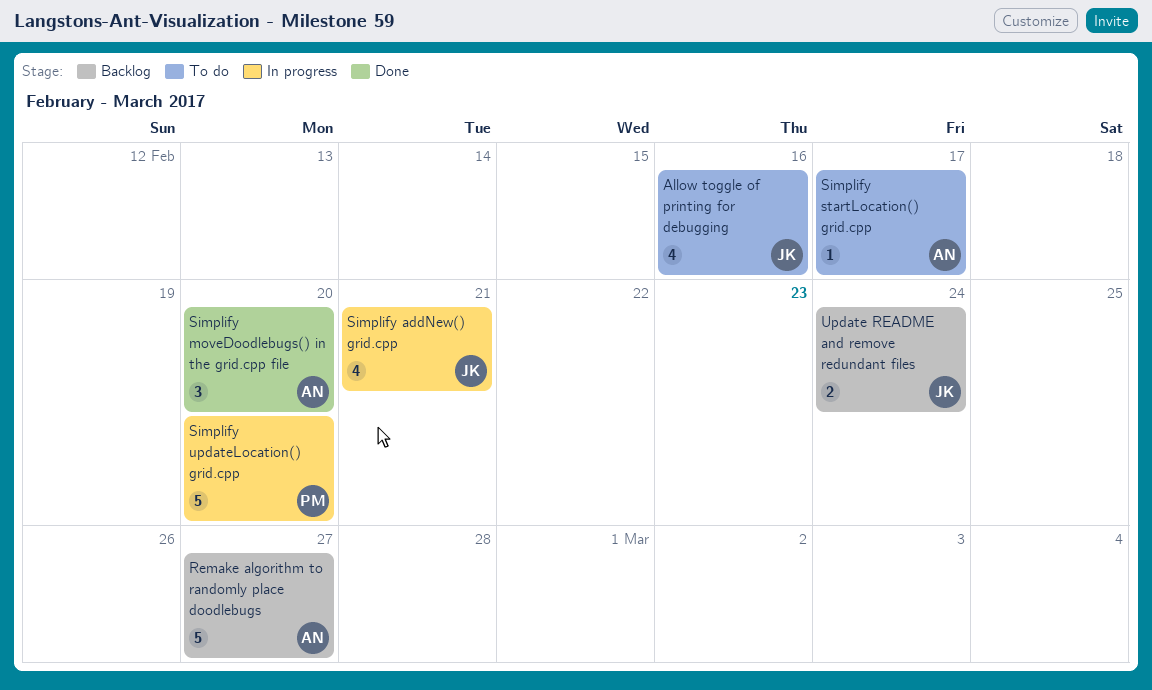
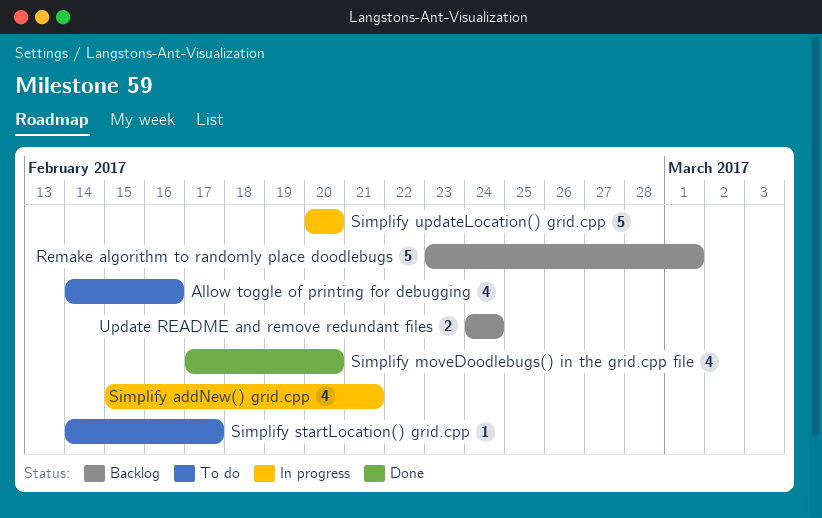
Remake algorithm to randomly place doodlebugs, due: Feb 27 -> Mar 1
Simplify moveDoodlebugs() in the grid.cpp file, estimate: 3 -> 4

